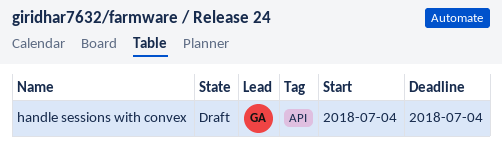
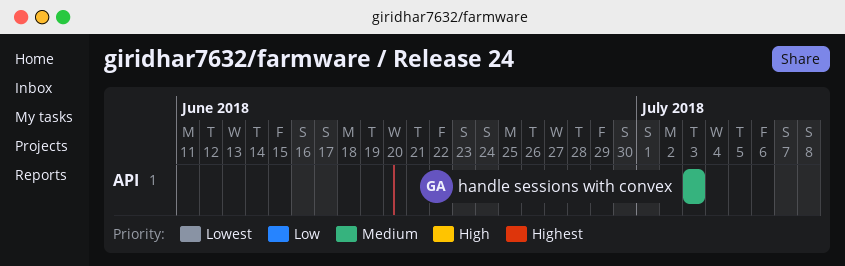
handle sessions with convex, start: Jul 4 -> Jul 3
handle sessions with convex, due: Jul 4 -> Jul 3

